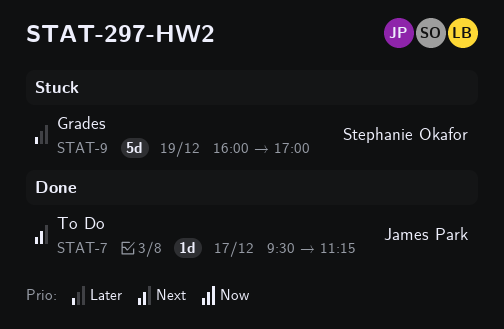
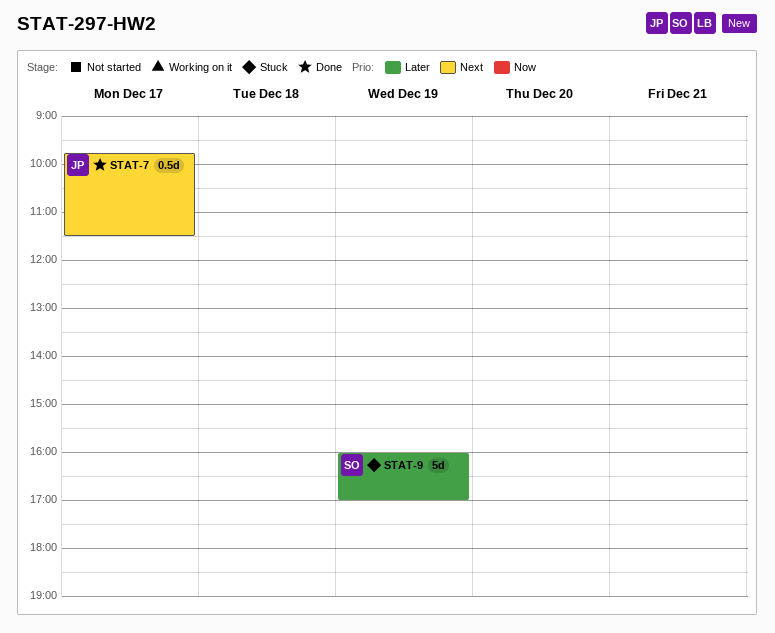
STAT-7, estimate: 1d -> 0.5d
STAT-7, begins: 09:30 -> 09:45
STAT-7, ends: 11:15 -> 11:30

